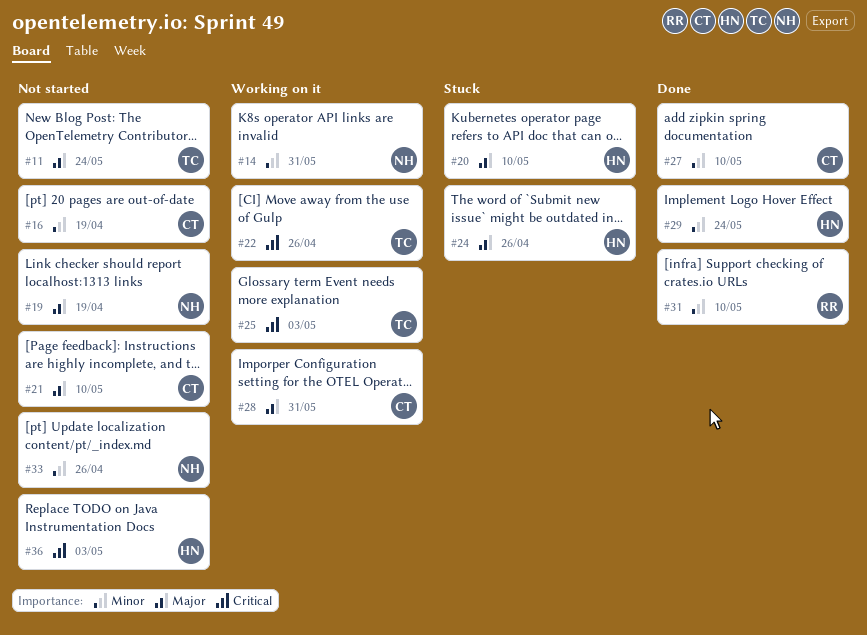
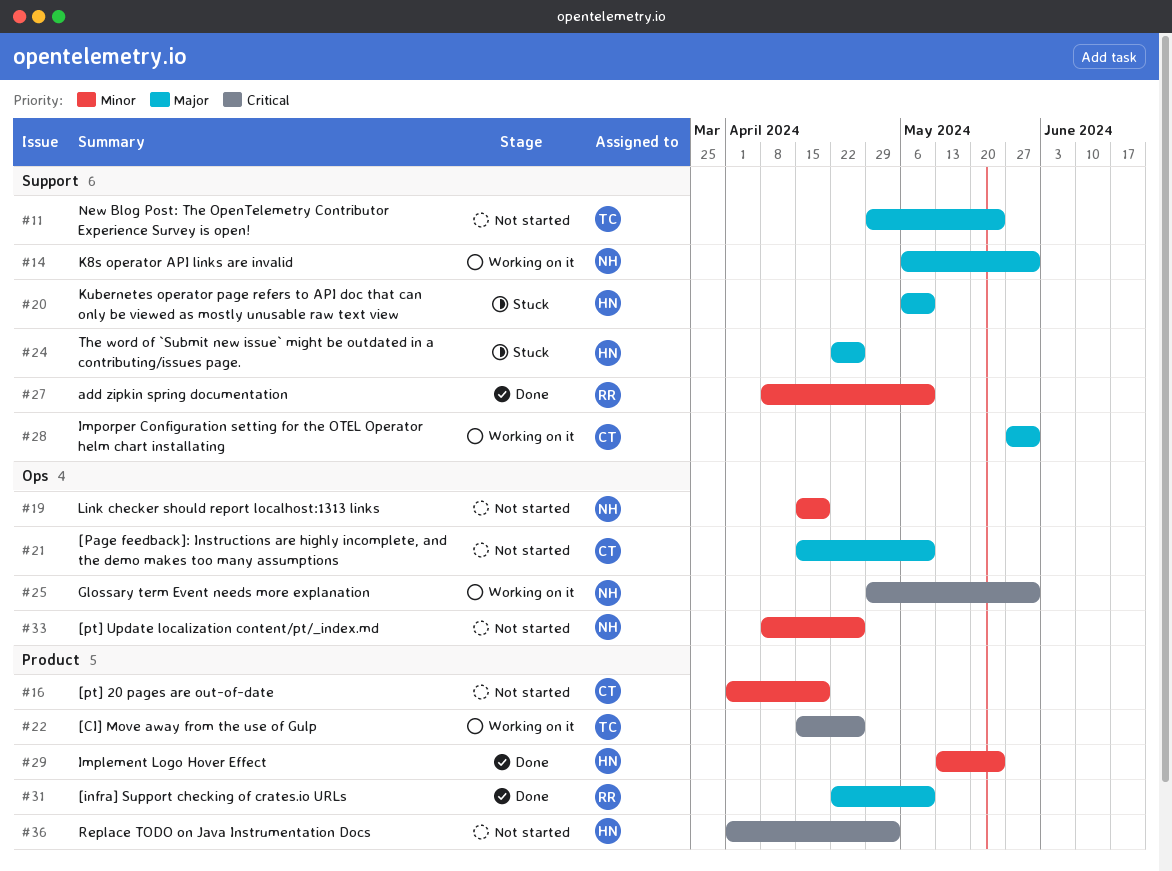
#14, priority: Minor -> Major
#19, priority: Major -> Minor
#25, owner: TC -> NH
#25, due: May 3 -> May 31
#27, owner: CT -> RR
#31, priority: Minor -> Major

